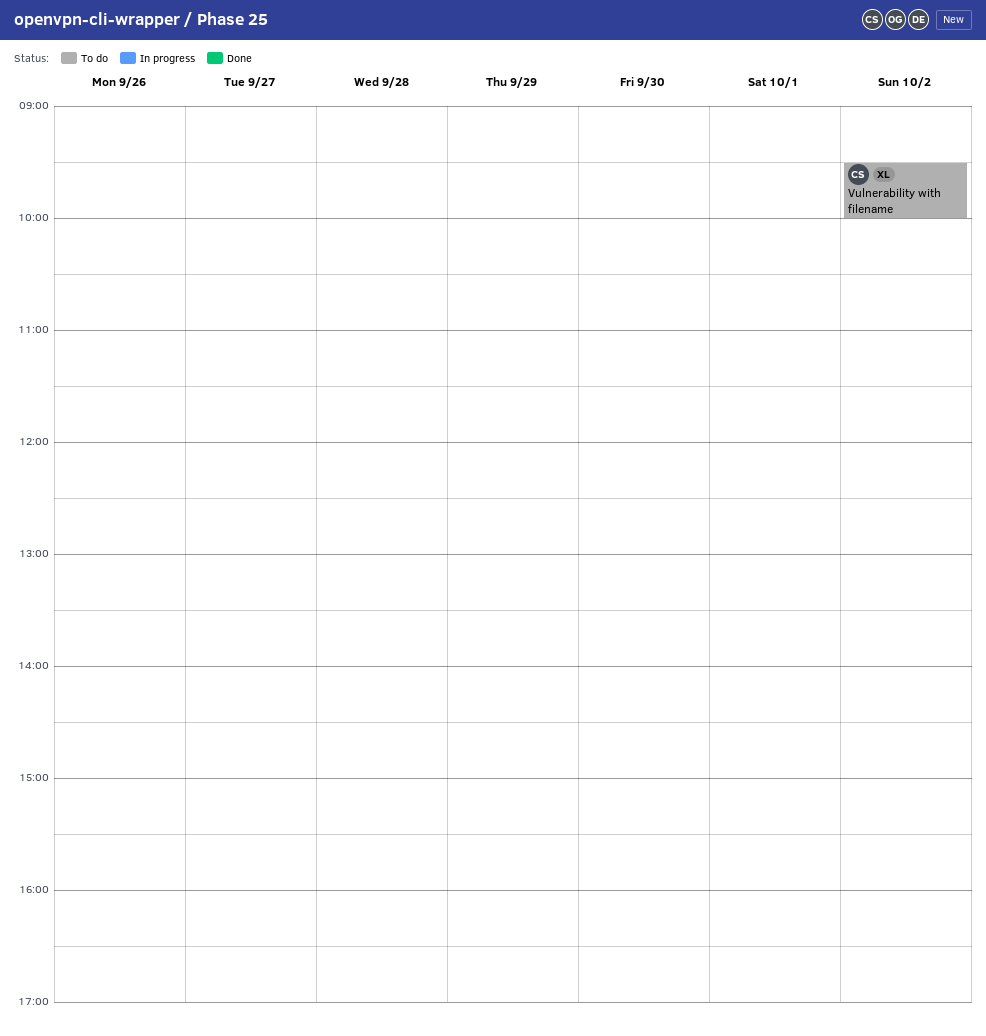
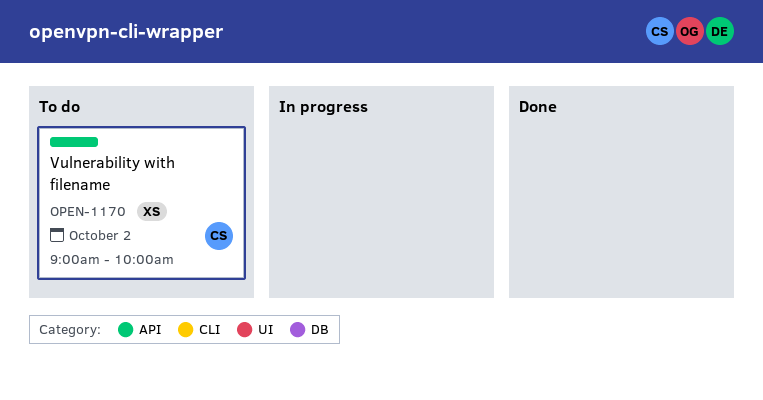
Vulnerability with filename, estimate: XL -> XS
Vulnerability with filename, begins: 09:30 -> 09:00

